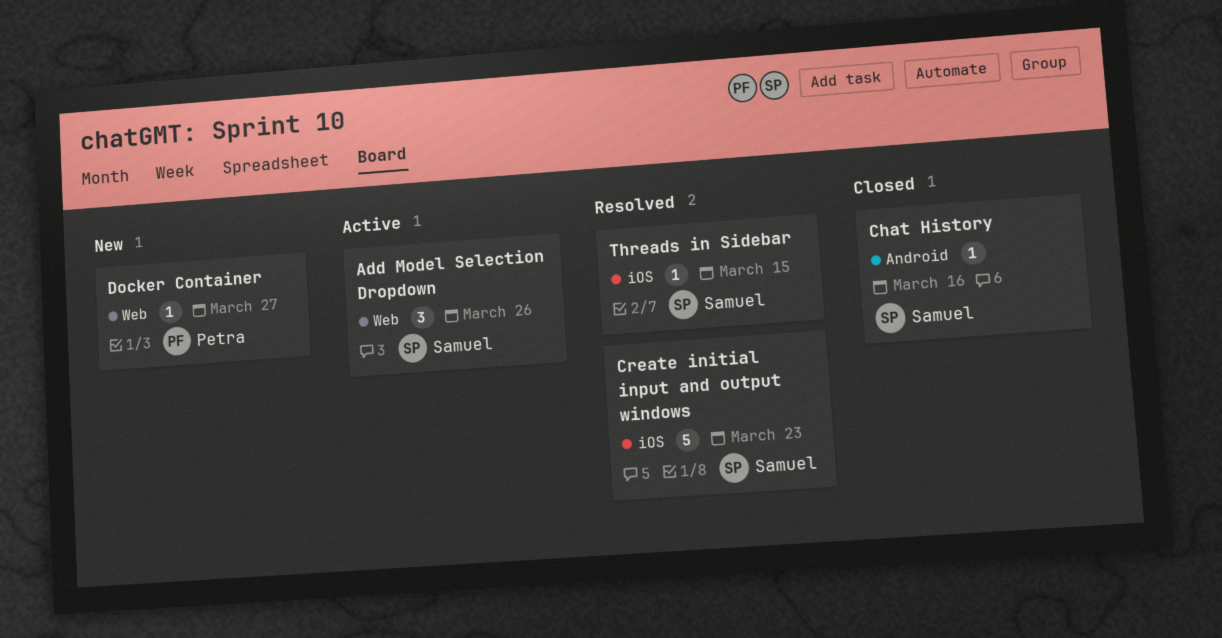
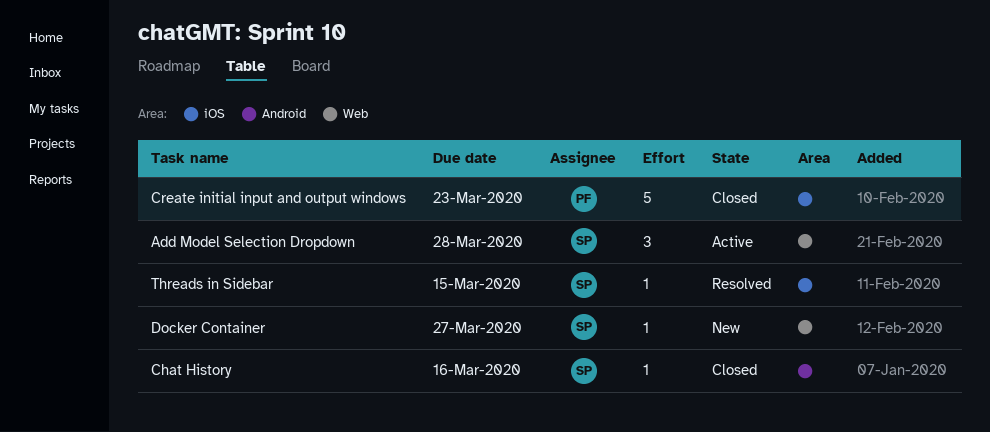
Add Model Selection Dropdown, due: Mar 26 -> Mar 28
Create initial input and output windows, status: Resolved -> Closed
Create initial input and output windows, owner: Samuel -> Petra
Docker Container, owner: Petra -> Samuel

